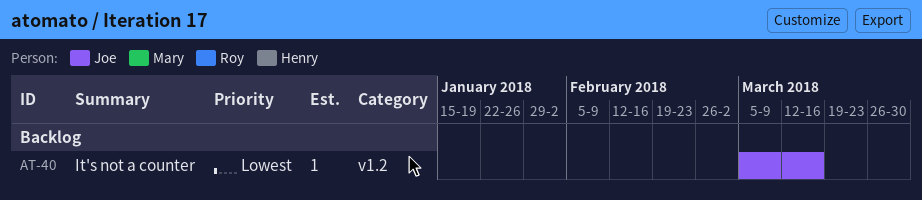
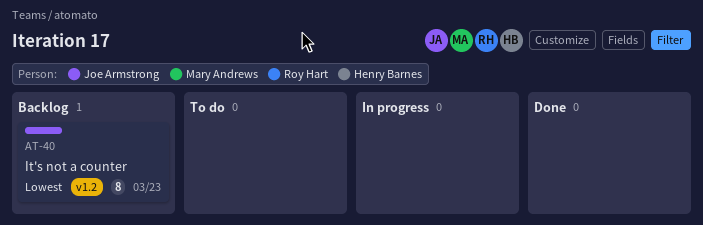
AT-40, estimate: 1 -> 8
AT-40, due: Mar 16 -> Mar 23

